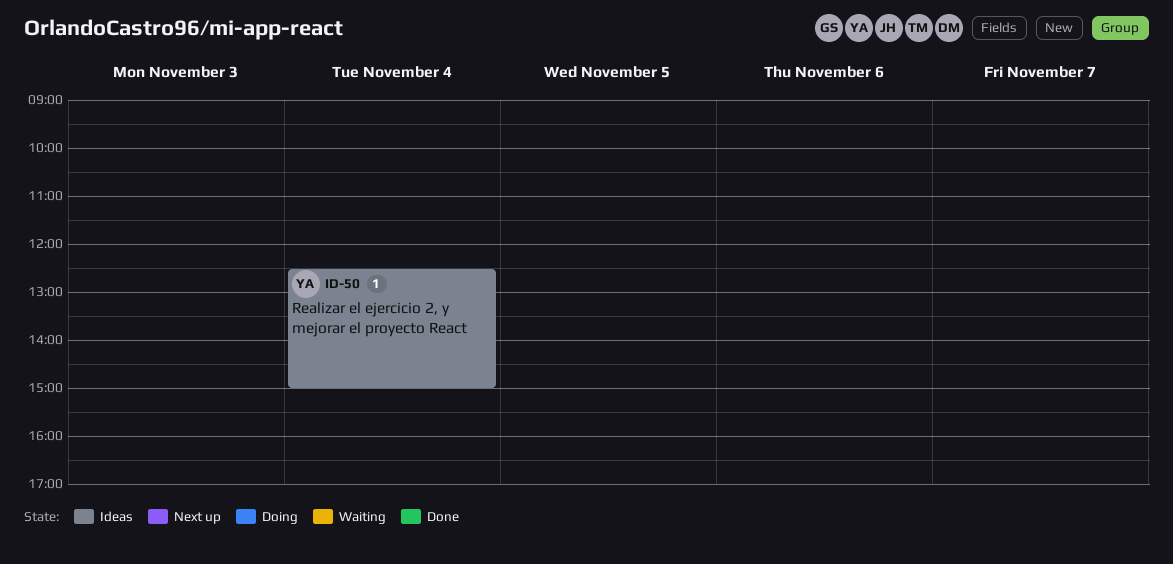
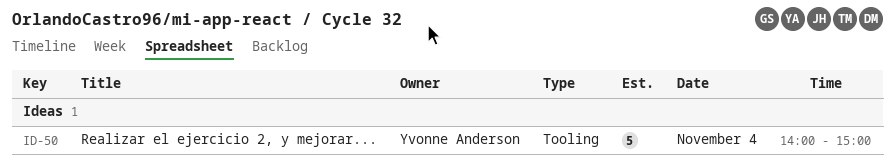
ID-50, estimate: 1 -> 5
ID-50, begins: 12:30 -> 14:00

